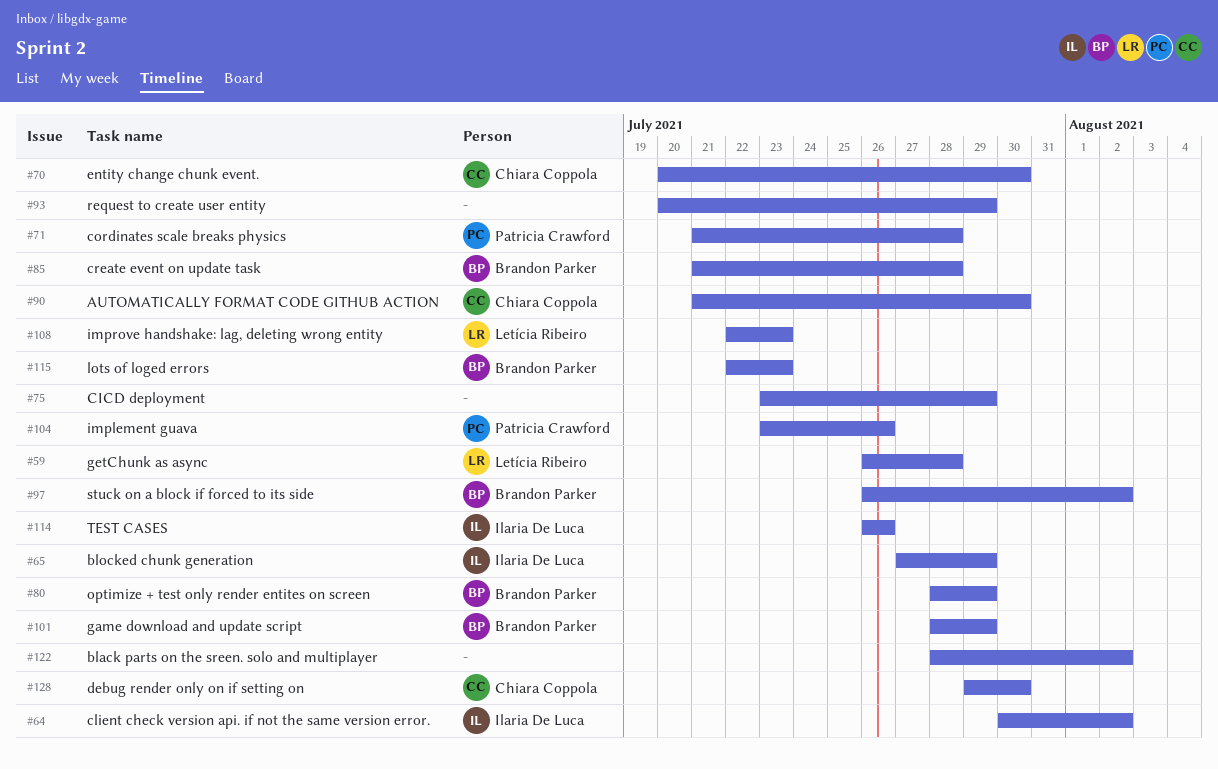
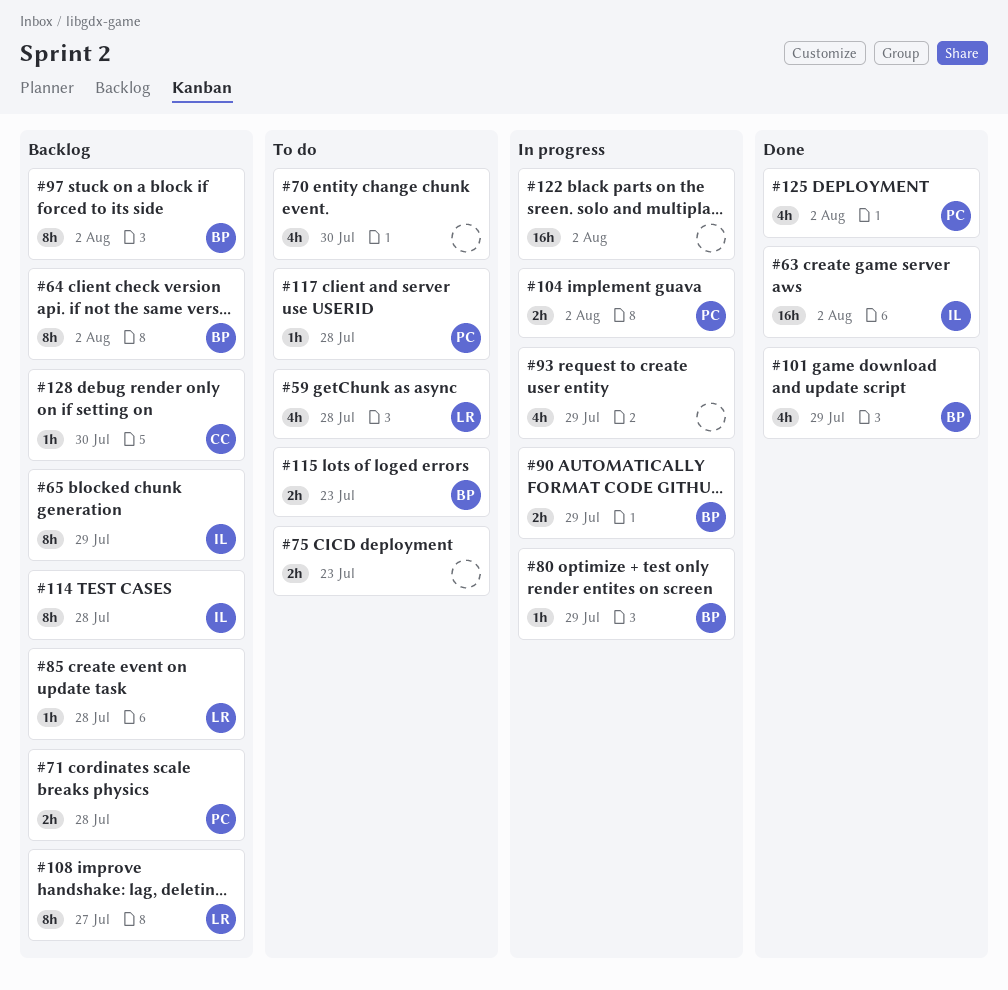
#63: none -> present
#64, owner: Ilaria De Luca -> Brandon Parker
#70, owner: Chiara Coppola -> none
#75, due: Jul 29 -> Jul 23
#85, owner: Brandon Parker -> Letícia Ribeiro
#90, owner: Chiara Coppola -> Brandon Parker
#90, due: Jul 30 -> Jul 29
#104, due: Jul 26 -> Aug 2
#108, due: Jul 23 -> Jul 27
#114, due: Jul 26 -> Jul 28
#117: none -> present
#125: none -> present

